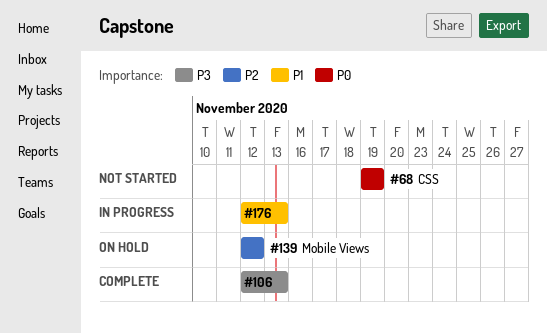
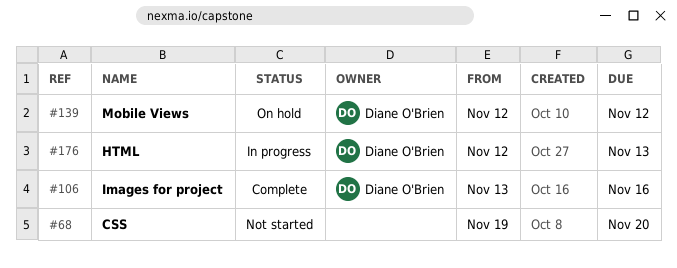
#68, due: Nov 19 -> Nov 20
#106, start: Nov 12 -> Nov 13
#106, due: Nov 13 -> Nov 16

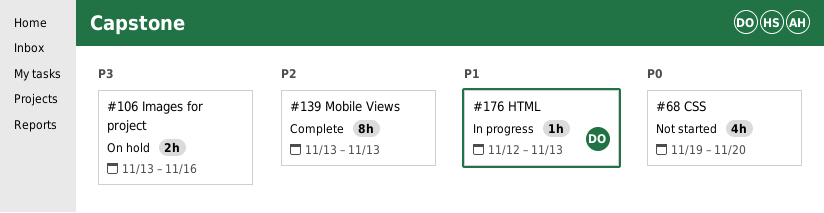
#106, status: Complete -> On hold
#106, owner: Diane O'Brien -> none
#139, status: On hold -> Complete
#139, owner: Diane O'Brien -> none
#139, start: Nov 12 -> Nov 13
#139, due: Nov 12 -> Nov 13

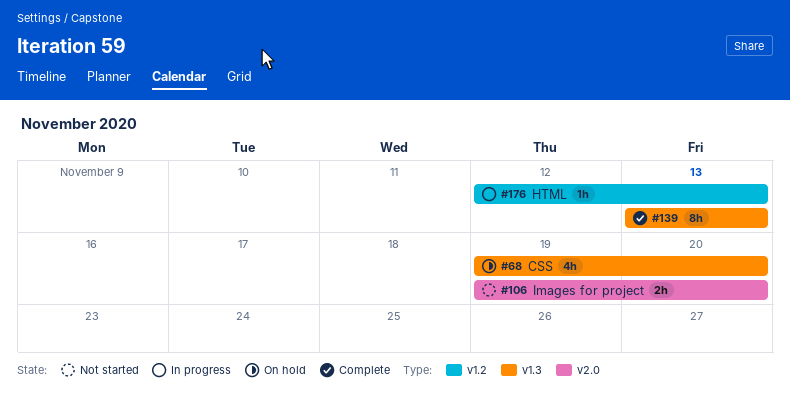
#68, status: Not started -> On hold
#106, status: On hold -> Not started
#106, start: Nov 13 -> Nov 19
#106, due: Nov 16 -> Nov 20

